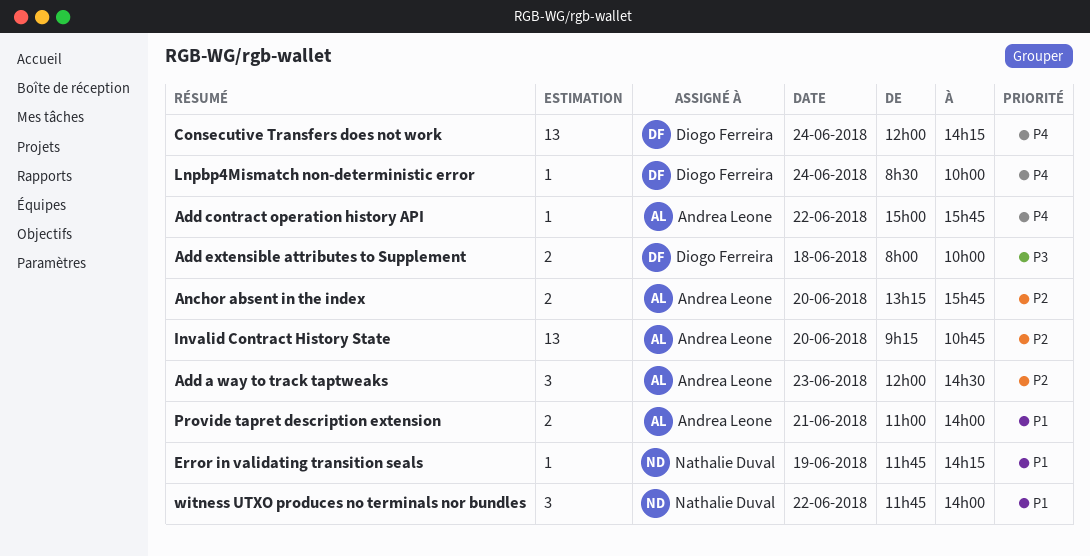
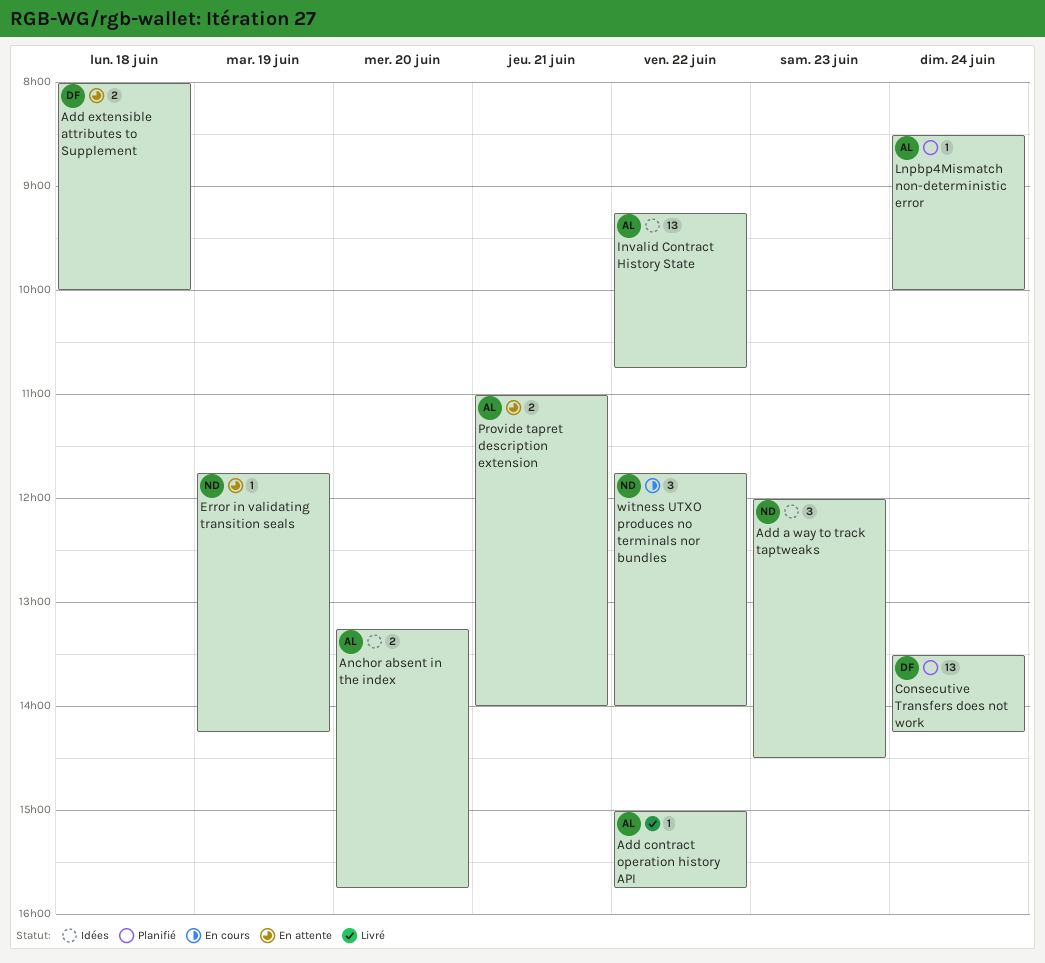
Add a way to track taptweaks, owner: Andrea Leone -> Nathalie Duval
Consecutive Transfers does not work, begins: 12:00 -> 13:30
Invalid Contract History State, day: Jun 20 -> Jun 22
Lnpbp4Mismatch non-deterministic error, owner: Diogo Ferreira -> Andrea Leone

